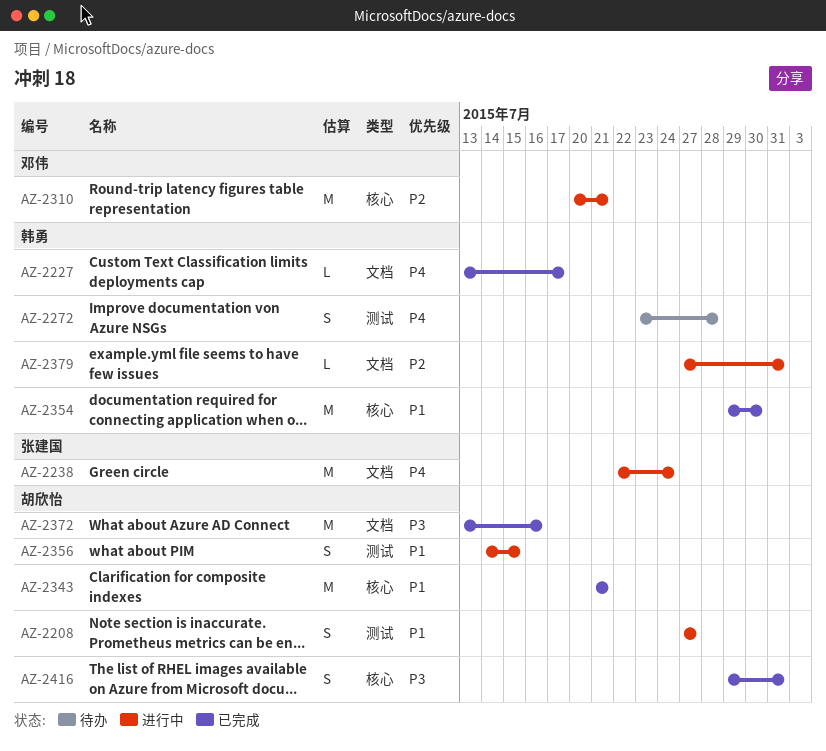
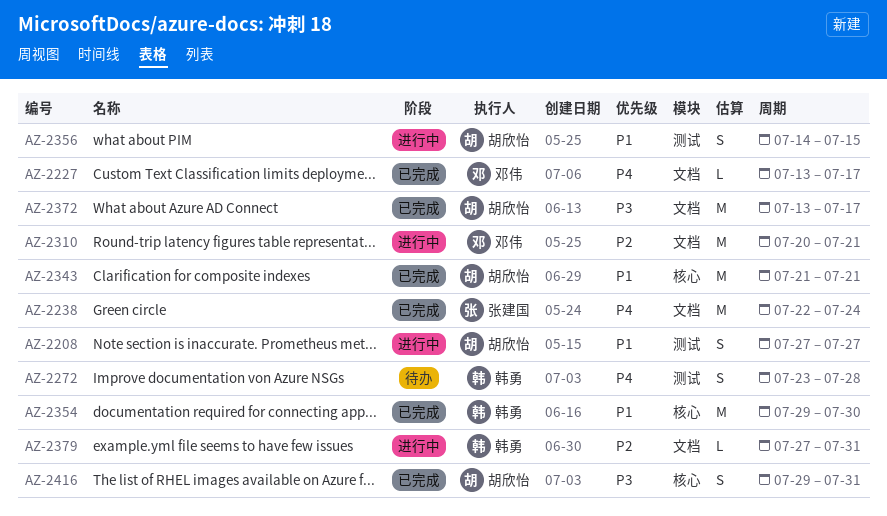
AZ-2227, owner: 韩勇 -> 邓伟
AZ-2238, status: 进行中 -> 已完成
AZ-2310, label: 核心 -> 文档
AZ-2372, due: Jul 16 -> Jul 17

